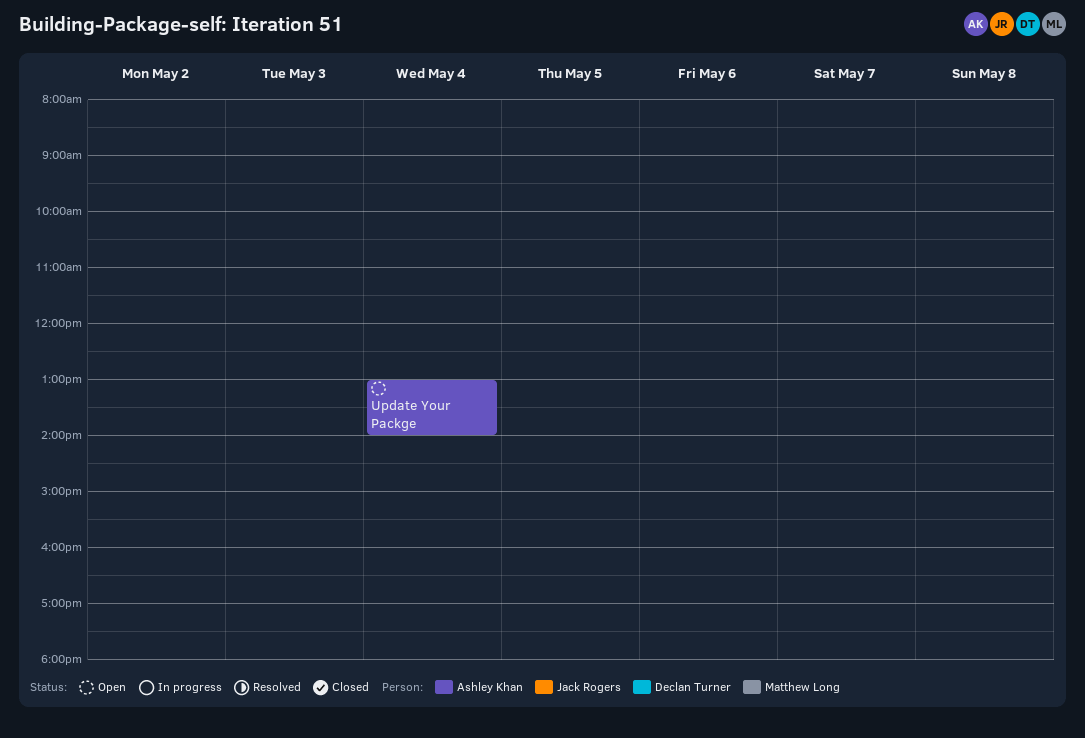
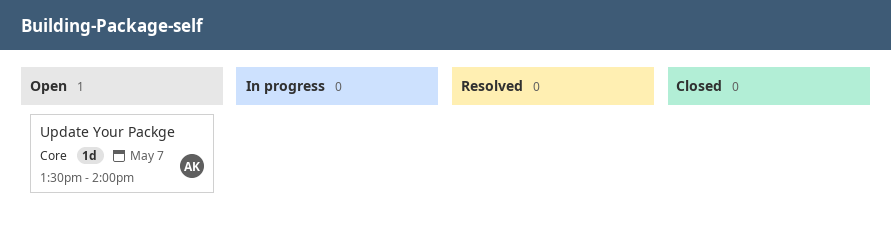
Update Your Packge, day: May 4 -> May 7
Update Your Packge, begins: 13:00 -> 13:30

